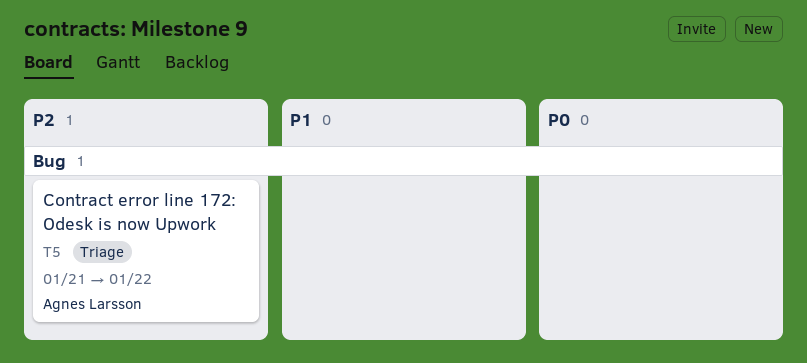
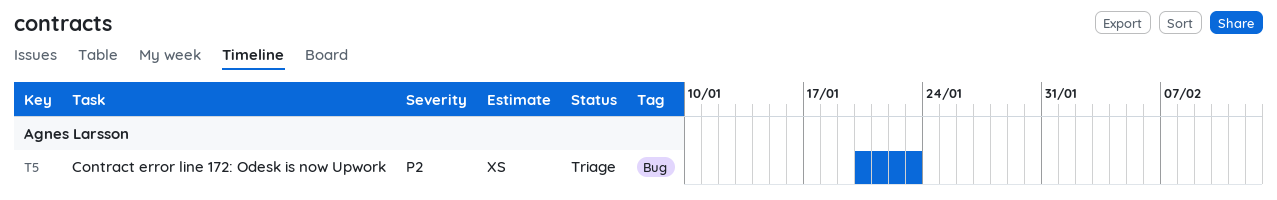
T5, start: Jan 21 -> Jan 20
T5, due: Jan 22 -> Jan 23

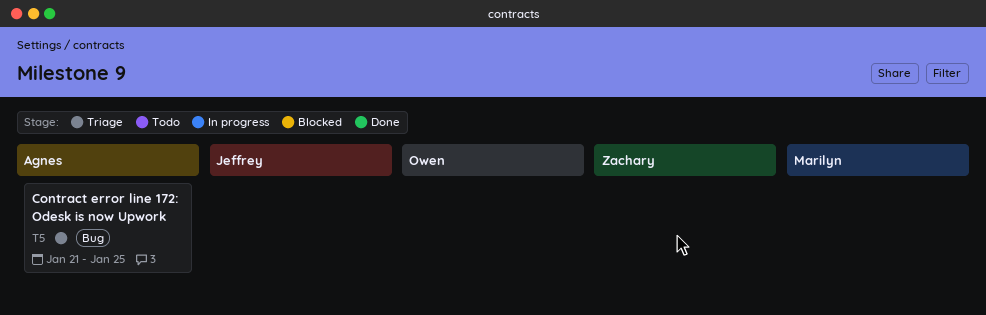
T5, start: Jan 20 -> Jan 21
T5, due: Jan 23 -> Jan 25

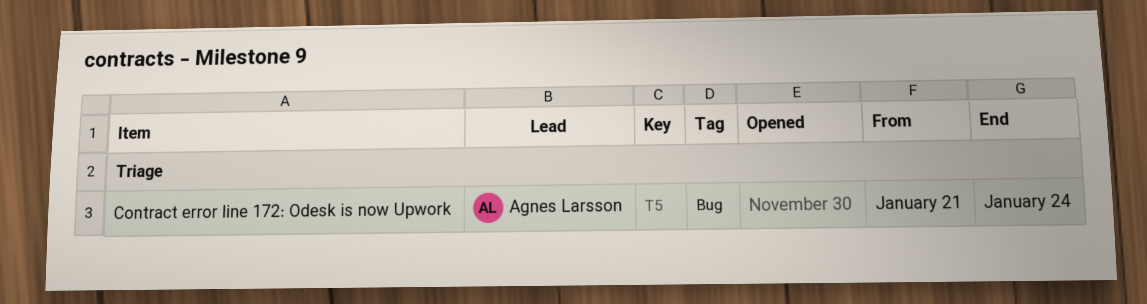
T5, due: Jan 25 -> Jan 24

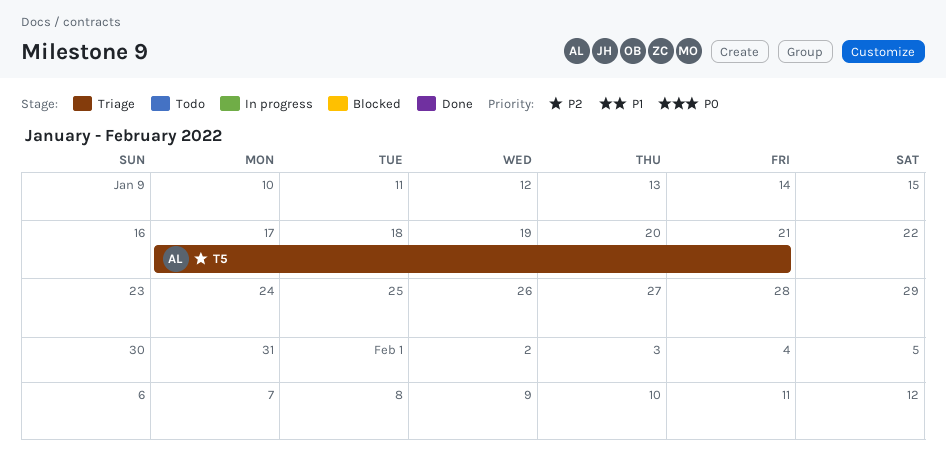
T5, start: Jan 21 -> Jan 17
T5, due: Jan 24 -> Jan 21

